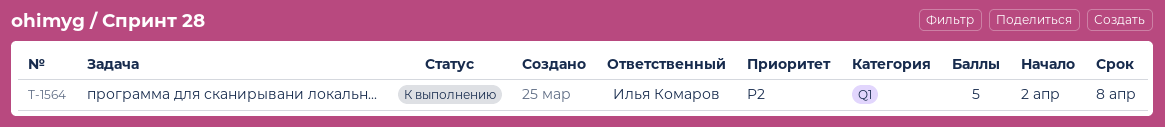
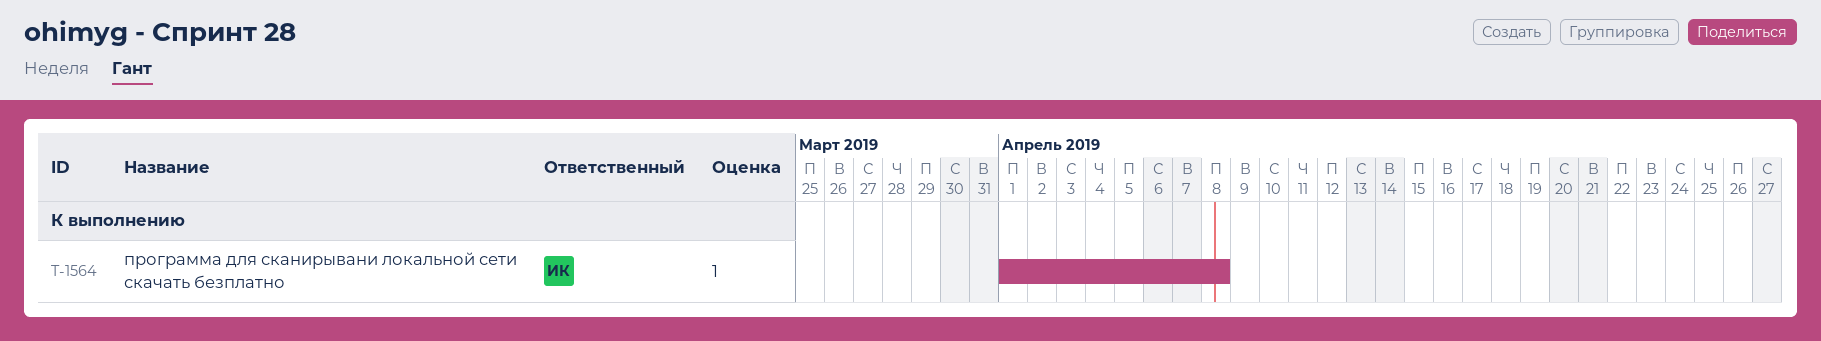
T-1564, estimate: 5 -> 1
T-1564, start: Apr 2 -> Apr 1

